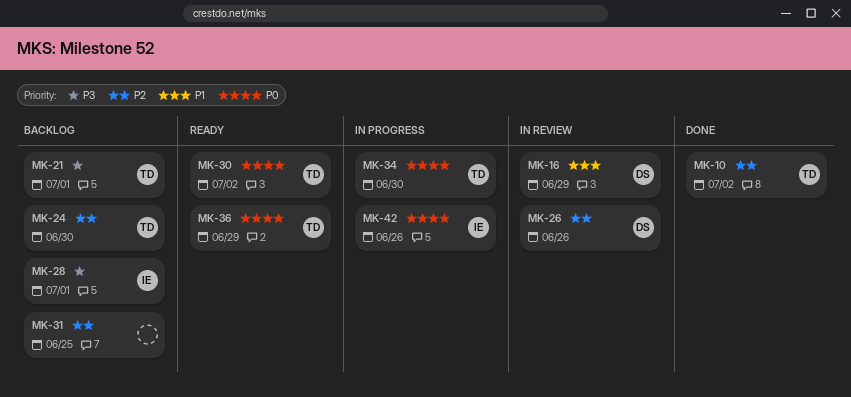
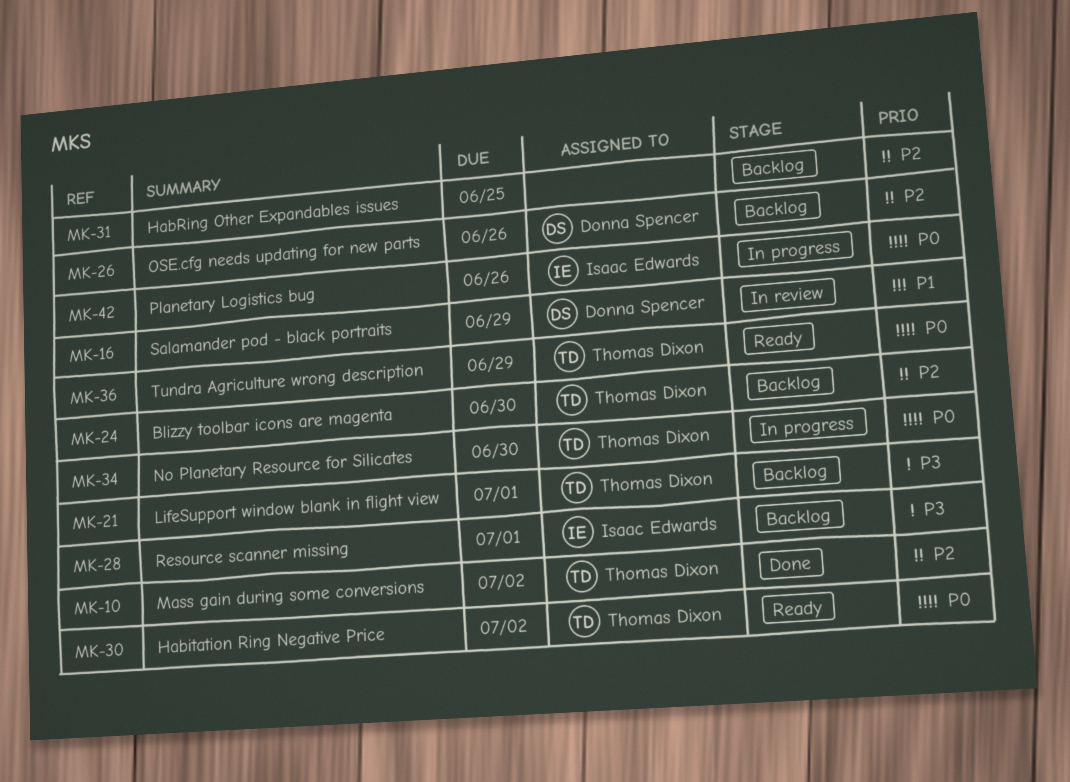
MK-26, status: In review -> Backlog

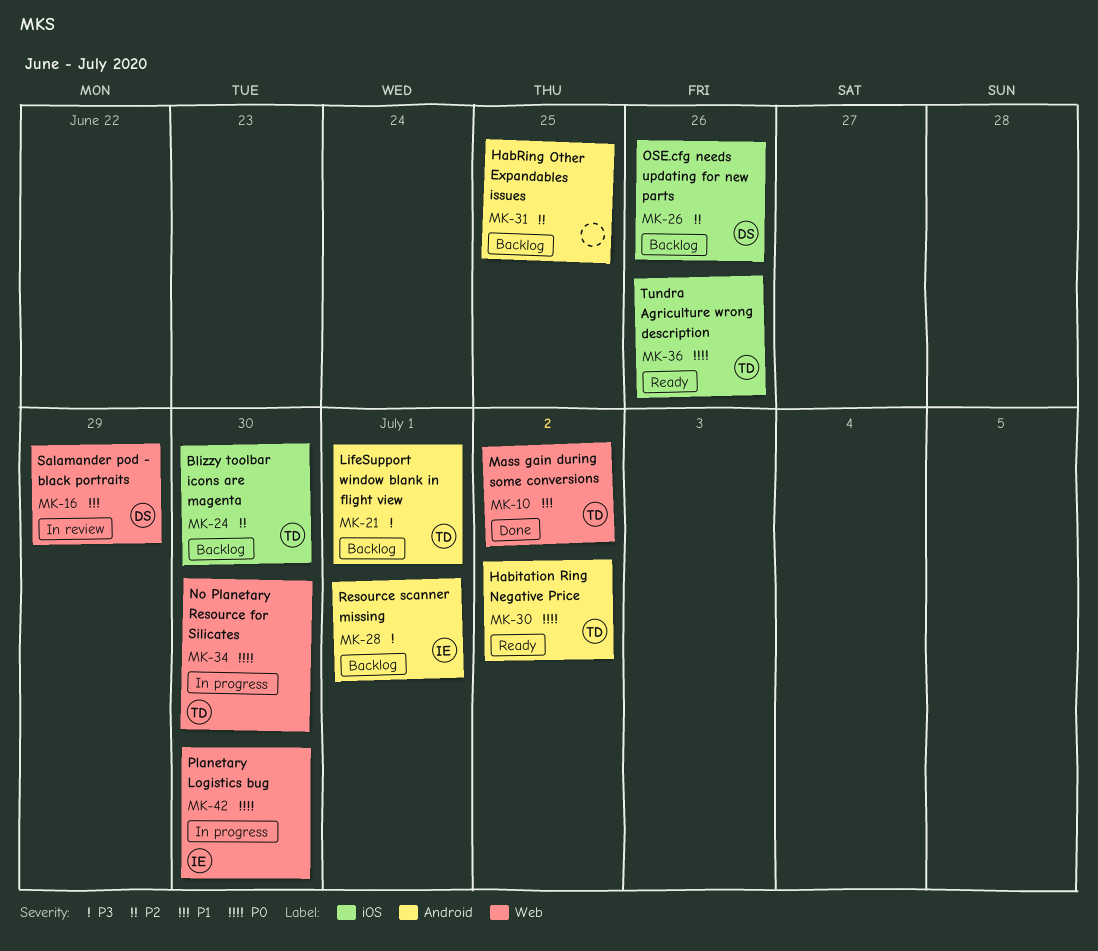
MK-10, priority: P2 -> P1
MK-36, due: Jun 29 -> Jun 26
MK-42, due: Jun 26 -> Jun 30

